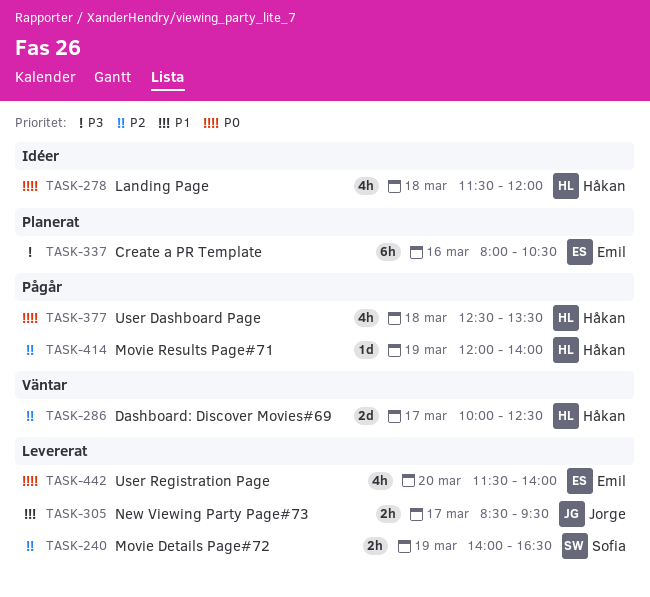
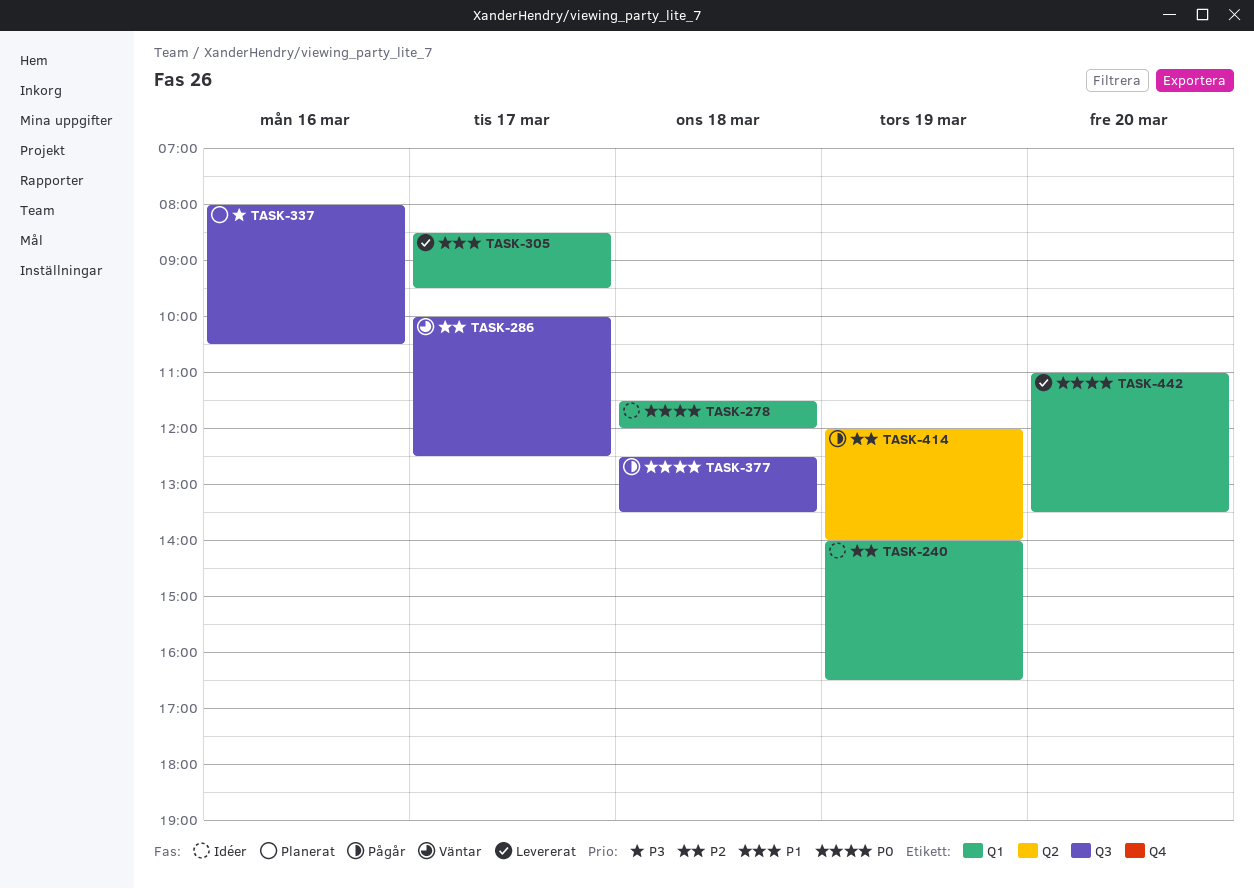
TASK-240, status: Levererat -> Idéer
TASK-442, begins: 11:30 -> 11:00
TASK-442, ends: 14:00 -> 13:30

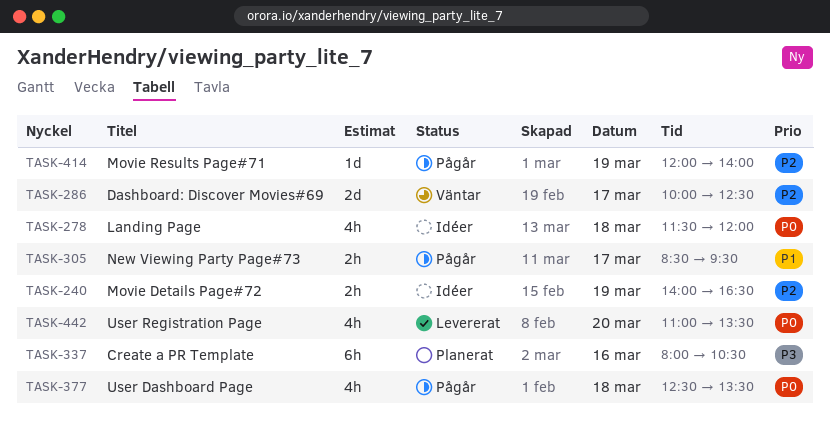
TASK-305, status: Levererat -> Pågår

